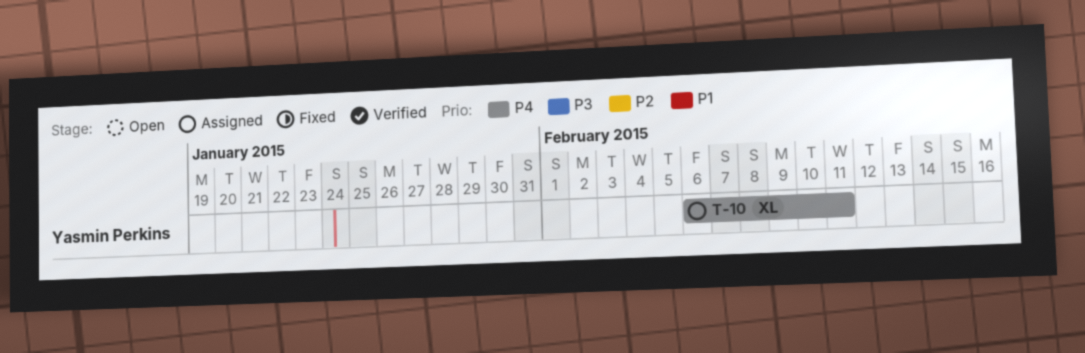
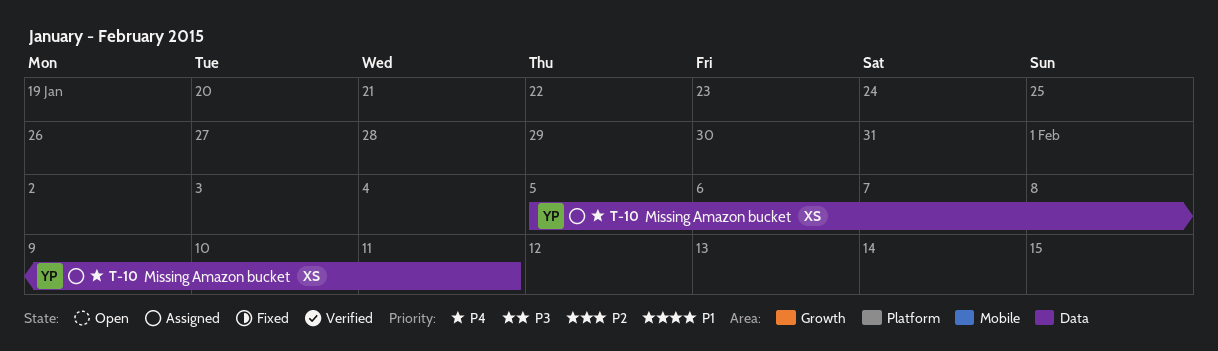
T-10, estimate: XL -> XS
T-10, start: Feb 6 -> Feb 5

